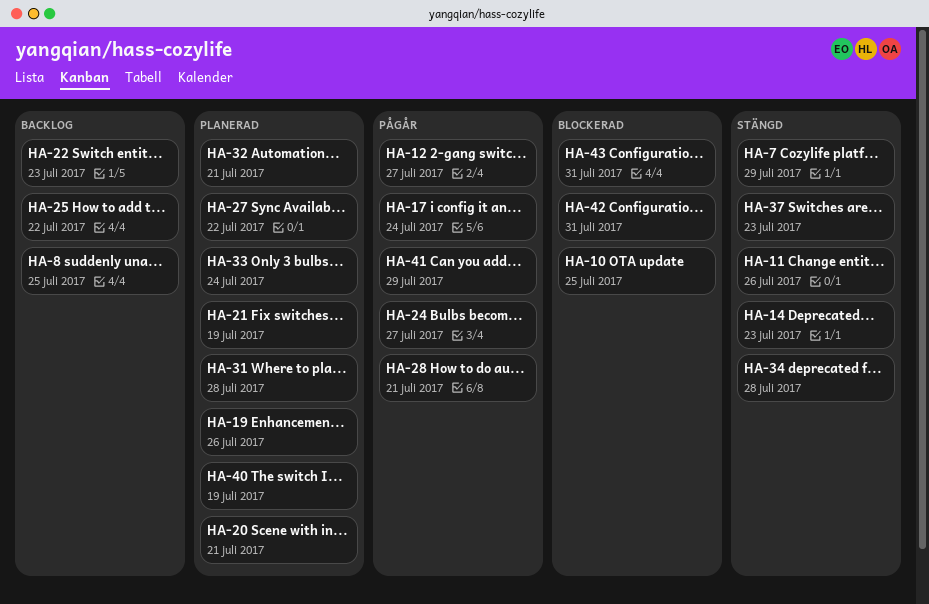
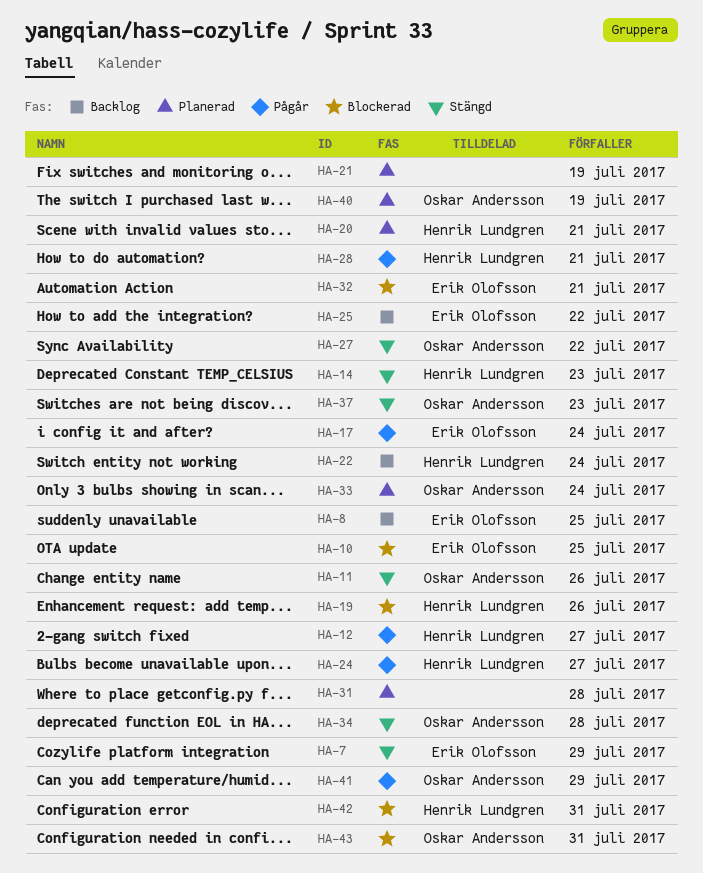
HA-19, status: Planerad -> Blockerad
HA-22, due: Jul 23 -> Jul 24
HA-27, status: Planerad -> Stängd
HA-32, status: Planerad -> Blockerad

